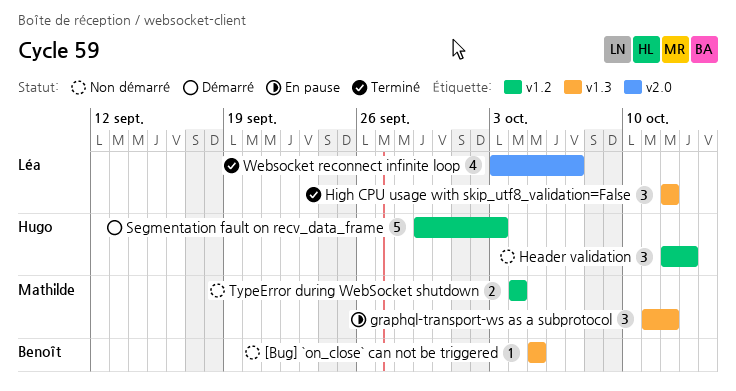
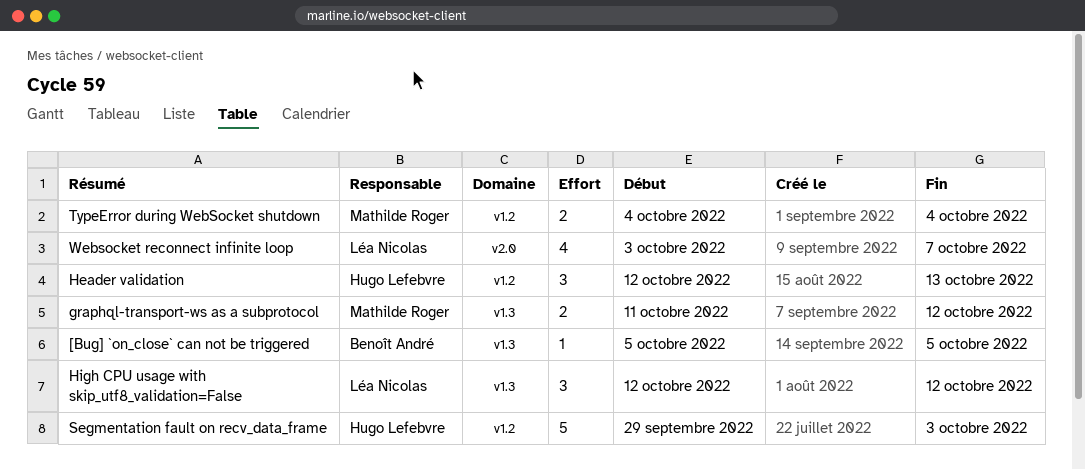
graphql-transport-ws as a subprotocol, estimate: 3 -> 2

